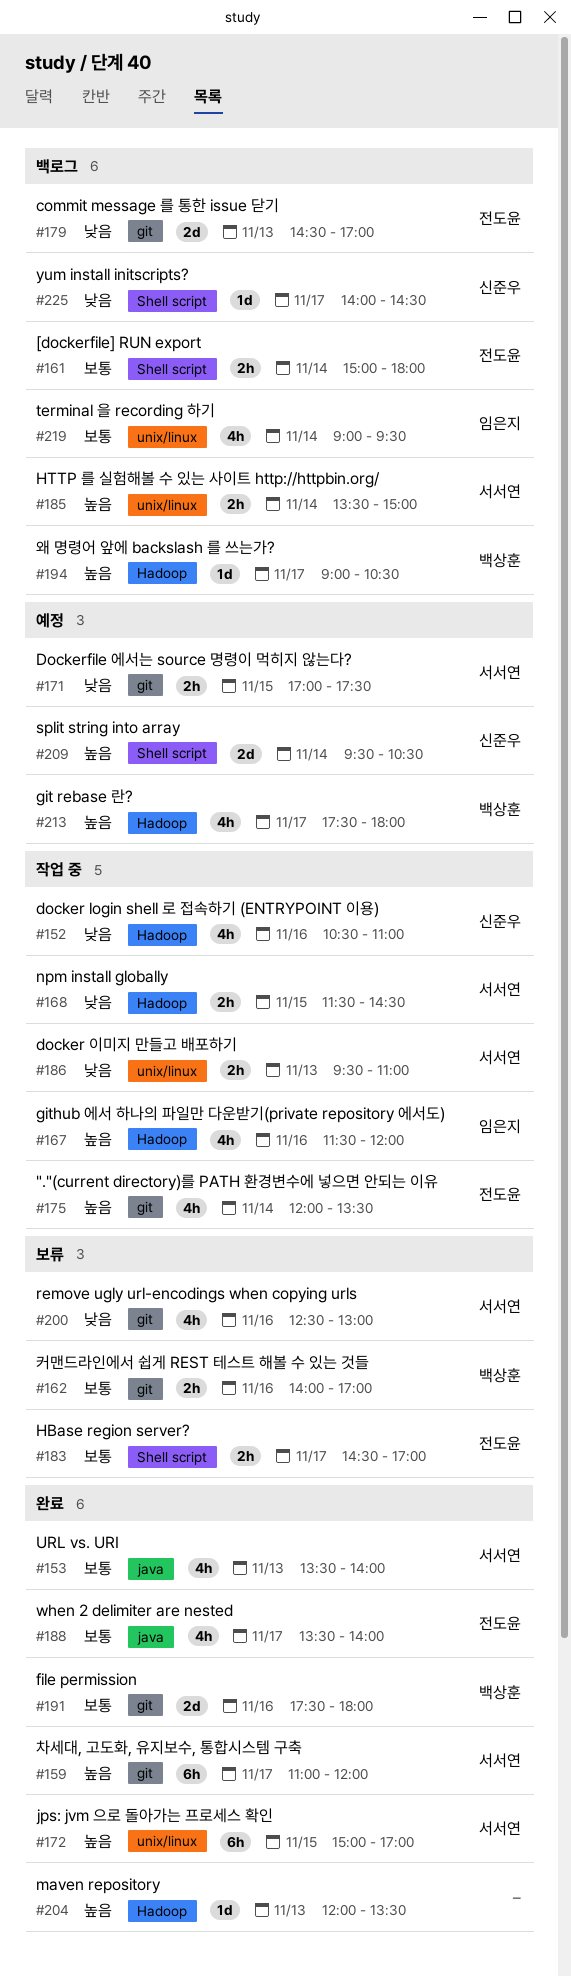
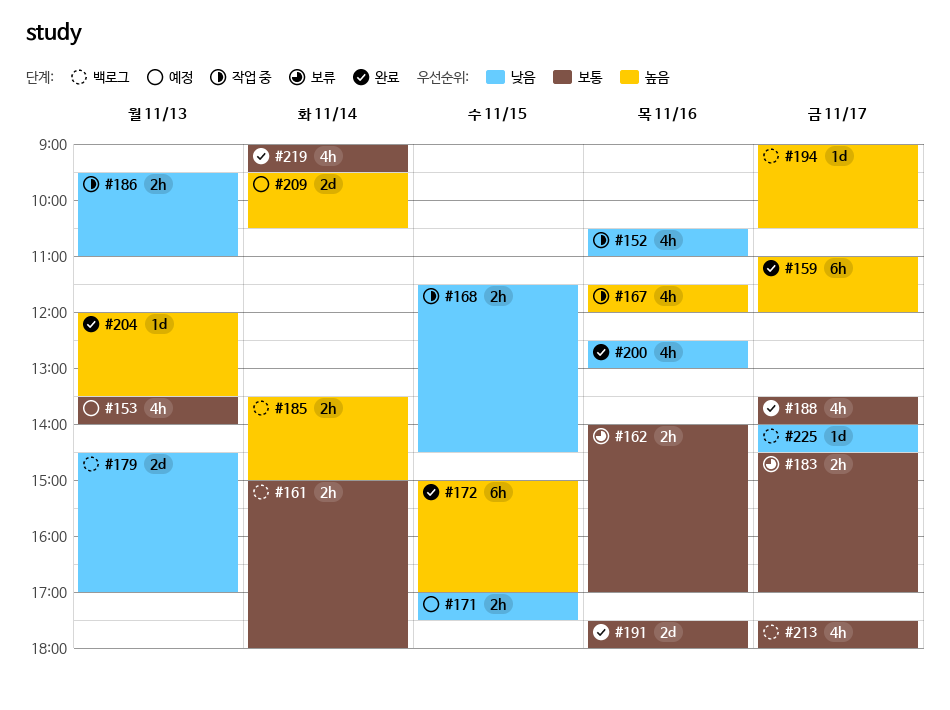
#153, status: 완료 -> 예정
#175: present -> none
#200, status: 보류 -> 완료
#213, status: 예정 -> 백로그
#213, priority: 높음 -> 보통
#219, status: 백로그 -> 완료

